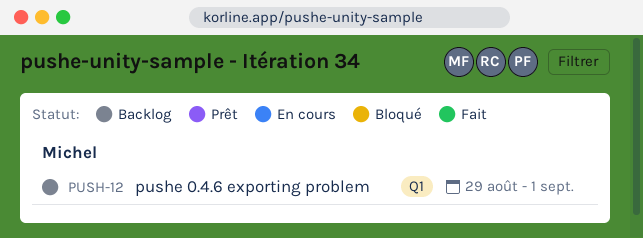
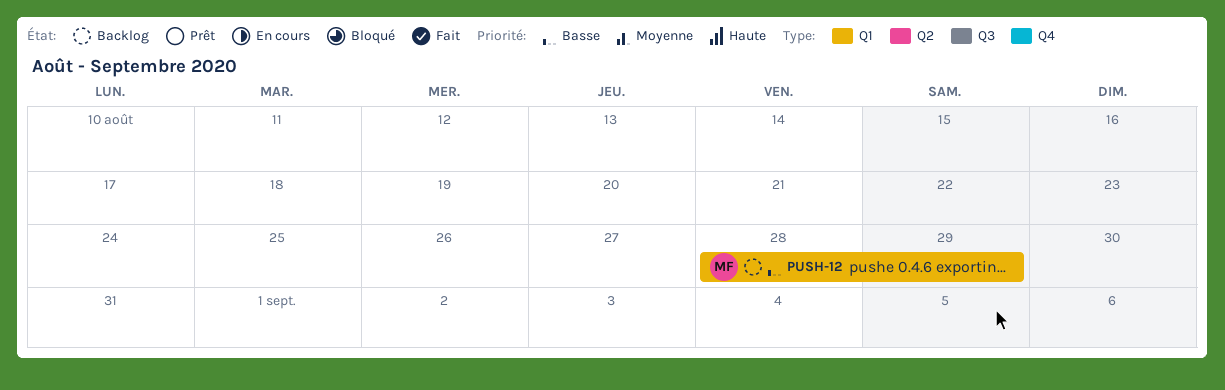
PUSH-12, start: Aug 29 -> Aug 28
PUSH-12, due: Sep 1 -> Aug 29

